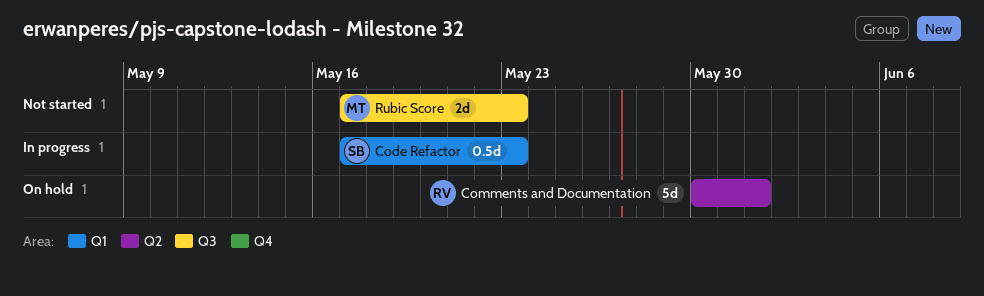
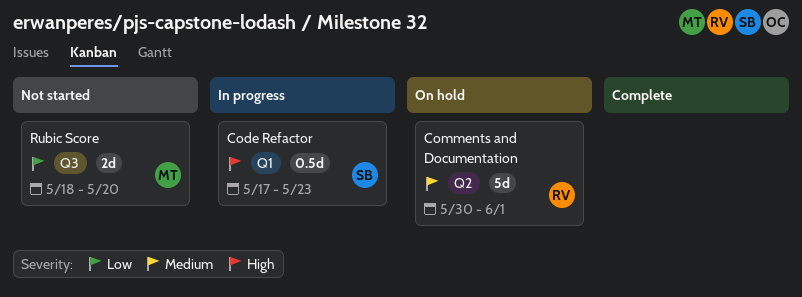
Rubic Score, start: May 17 -> May 18
Rubic Score, due: May 23 -> May 20

